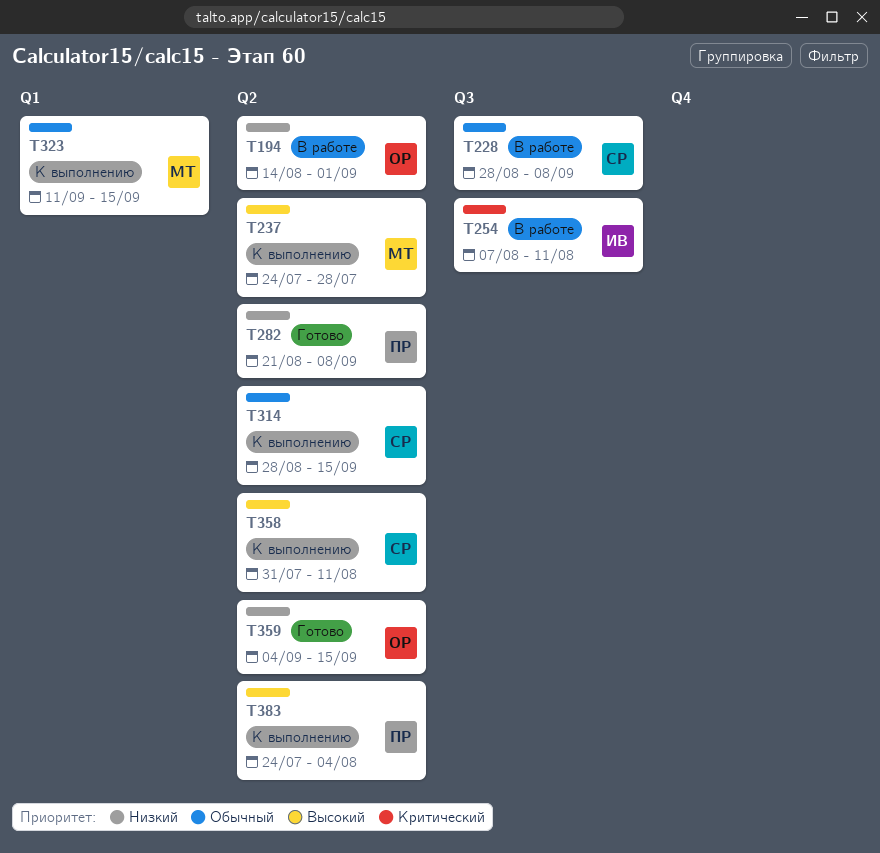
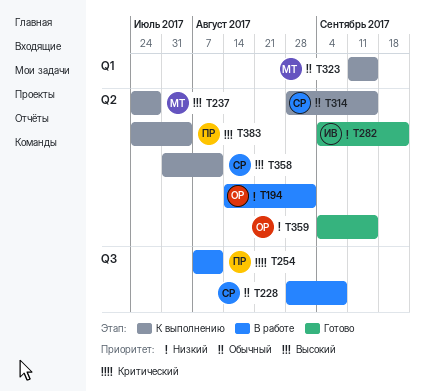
T254, owner: ИВ -> ПР
T282, owner: ПР -> ИВ
T282, start: Aug 21 -> Sep 4
T282, due: Sep 8 -> Sep 22

